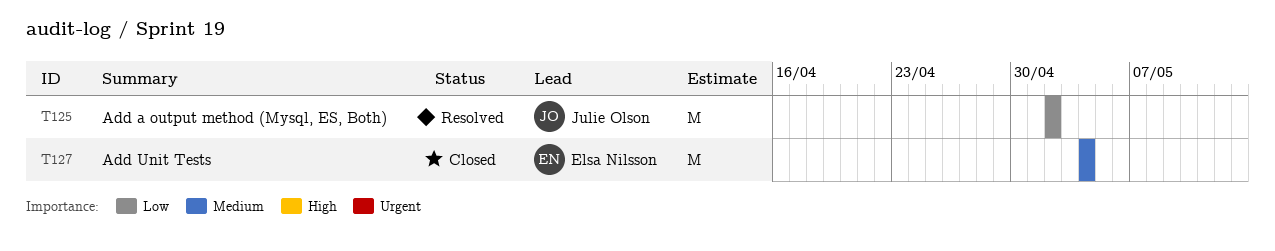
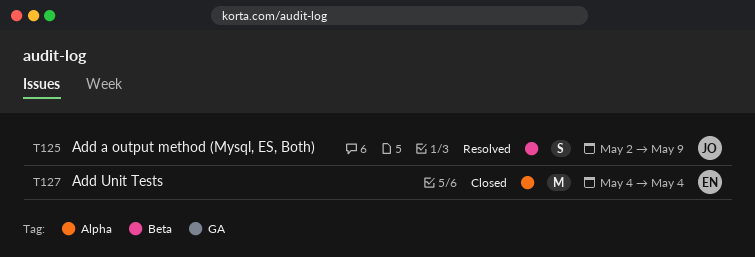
T125, estimate: M -> S
T125, due: May 2 -> May 9

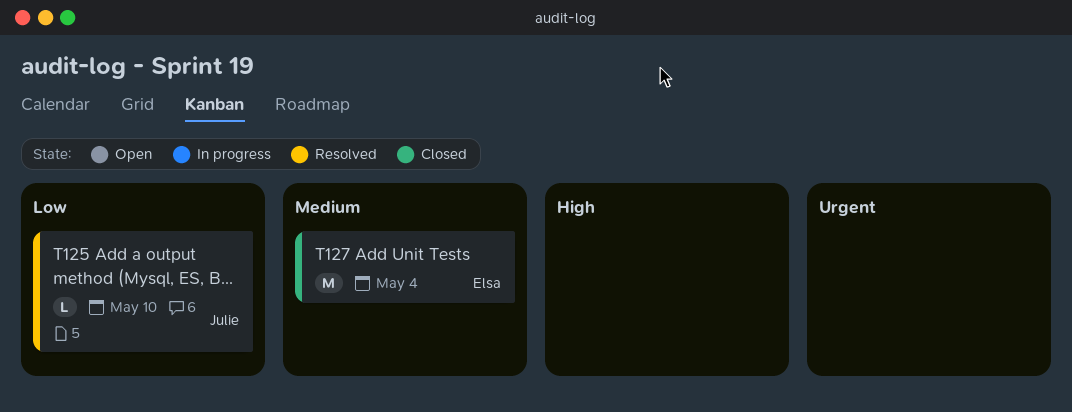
T125, estimate: S -> L
T125, due: May 9 -> May 10

